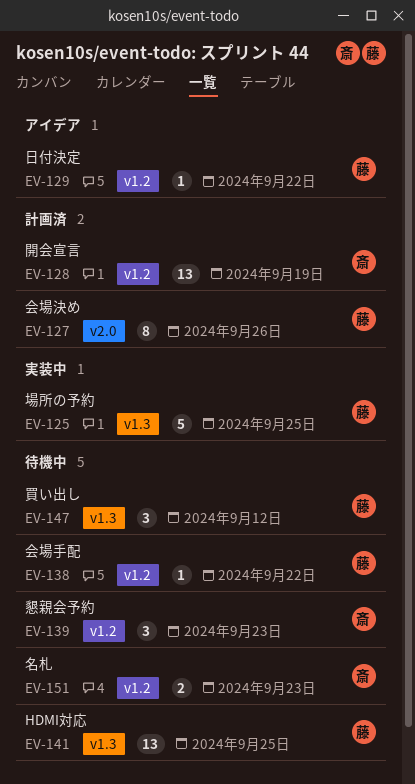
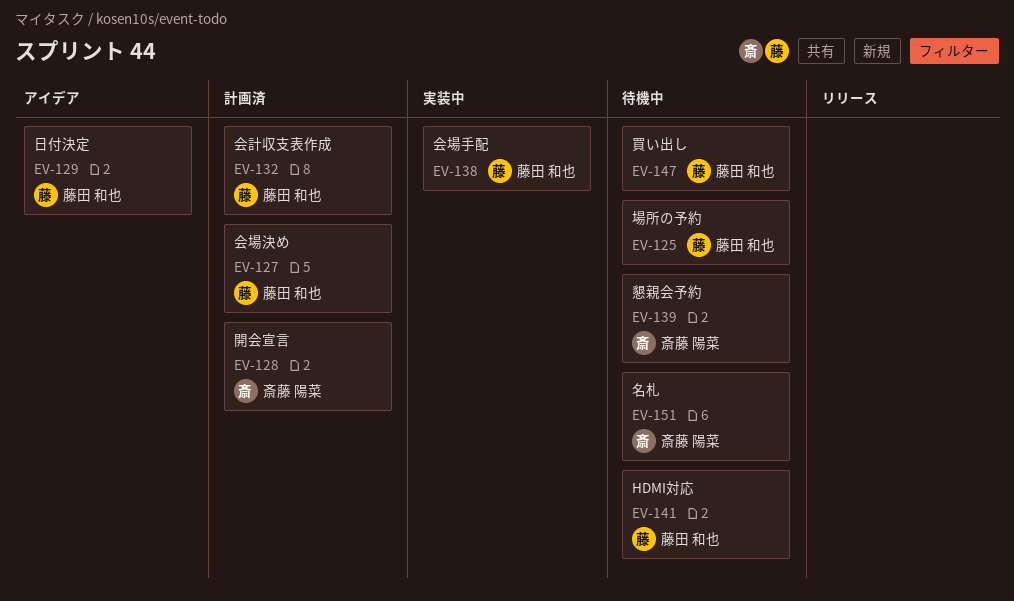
EV-125, status: 実装中 -> 待機中
EV-132: none -> present
EV-138, status: 待機中 -> 実装中

